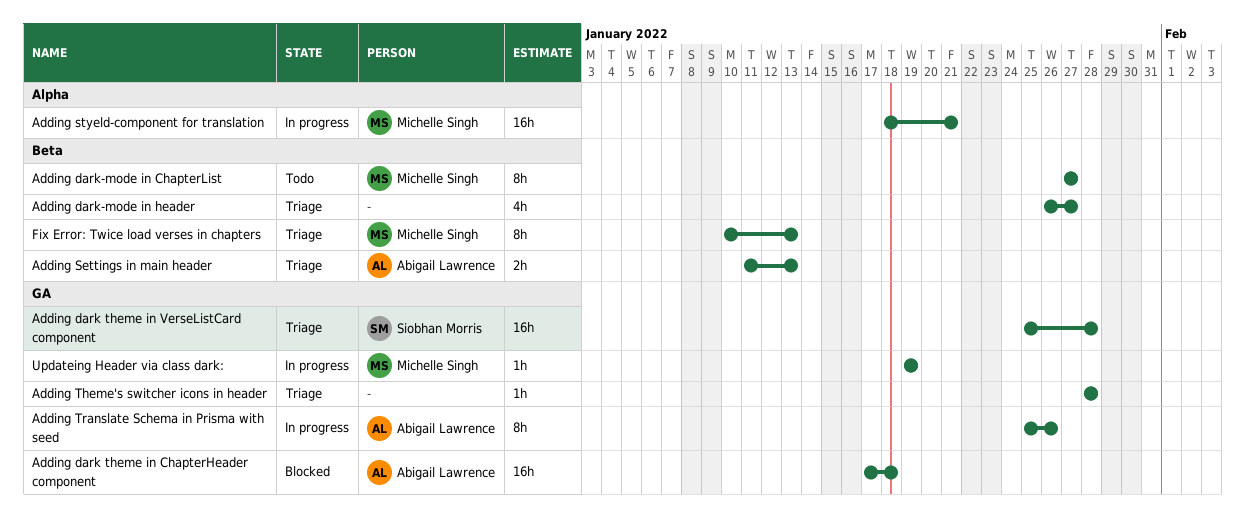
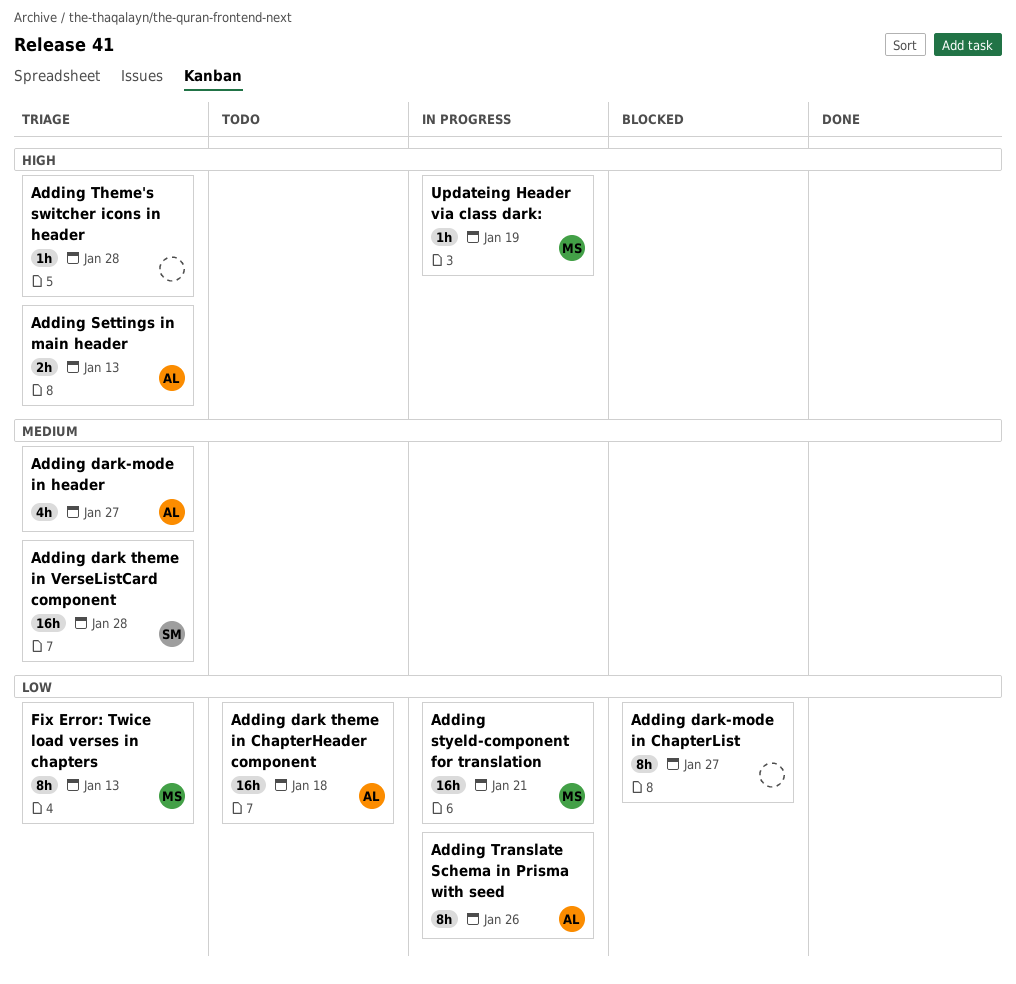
Adding dark theme in ChapterHeader component, status: Blocked -> Todo
Adding dark-mode in ChapterList, status: Todo -> Blocked
Adding dark-mode in ChapterList, owner: Michelle Singh -> none
Adding dark-mode in header, owner: none -> Abigail Lawrence

